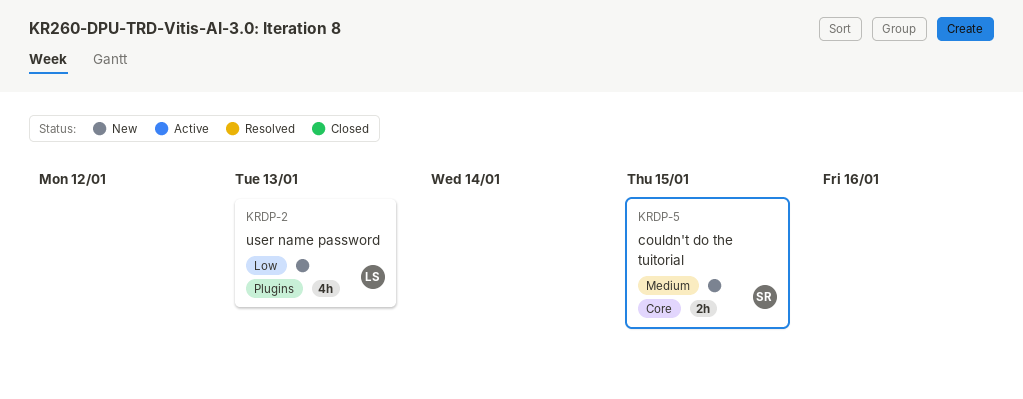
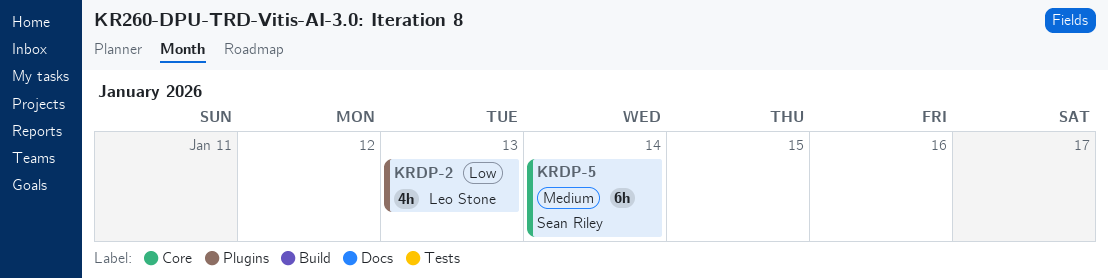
KRDP-5, estimate: 2h -> 6h
KRDP-5, due: Jan 15 -> Jan 14

